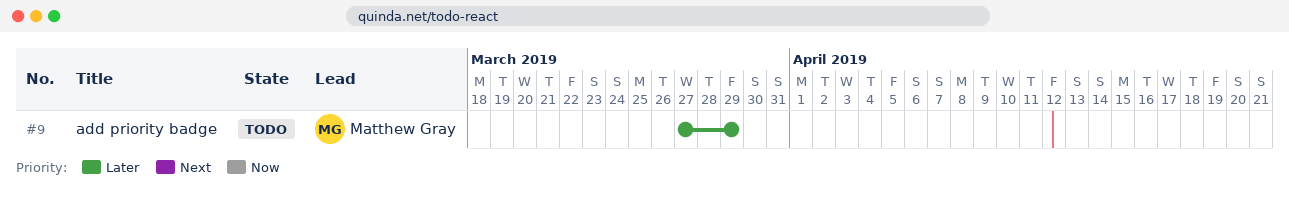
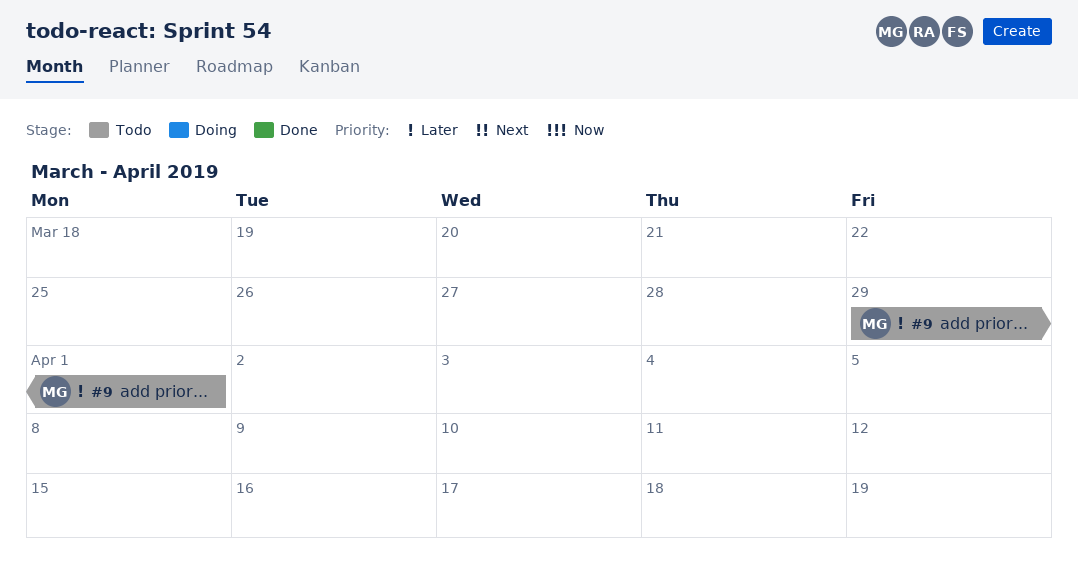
#9, start: Mar 27 -> Mar 29
#9, due: Mar 29 -> Apr 1

